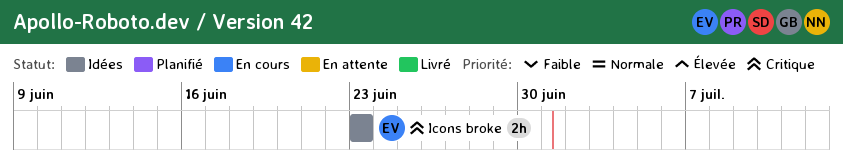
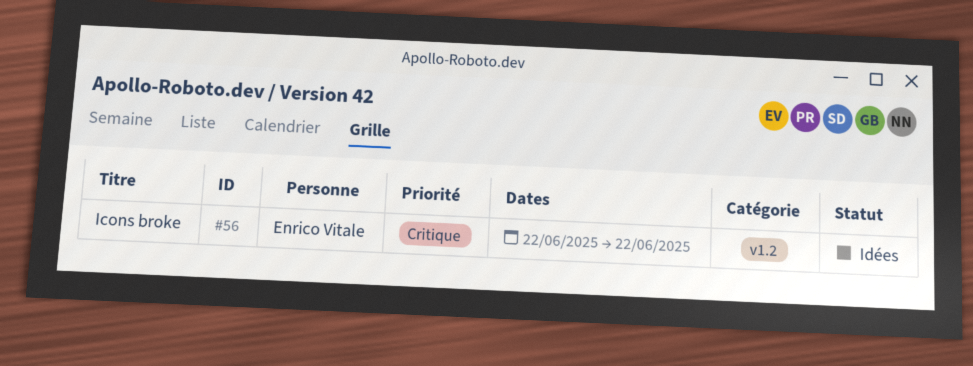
Icons broke, start: Jun 23 -> Jun 22
Icons broke, due: Jun 23 -> Jun 22

